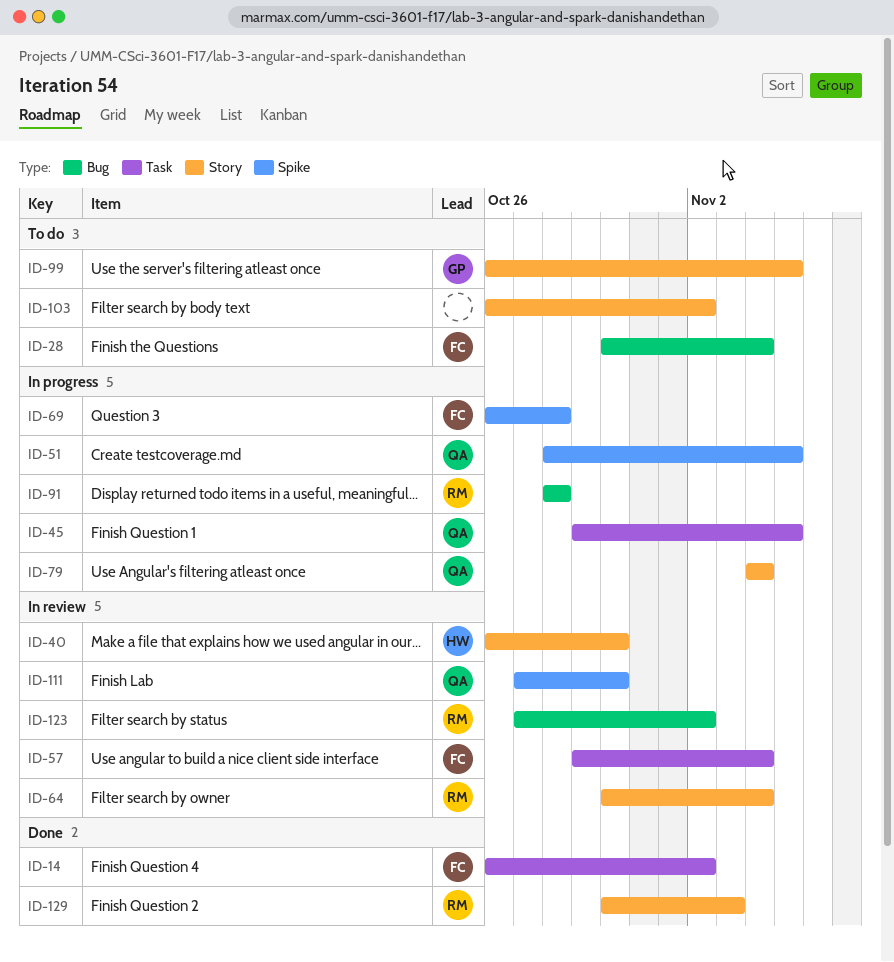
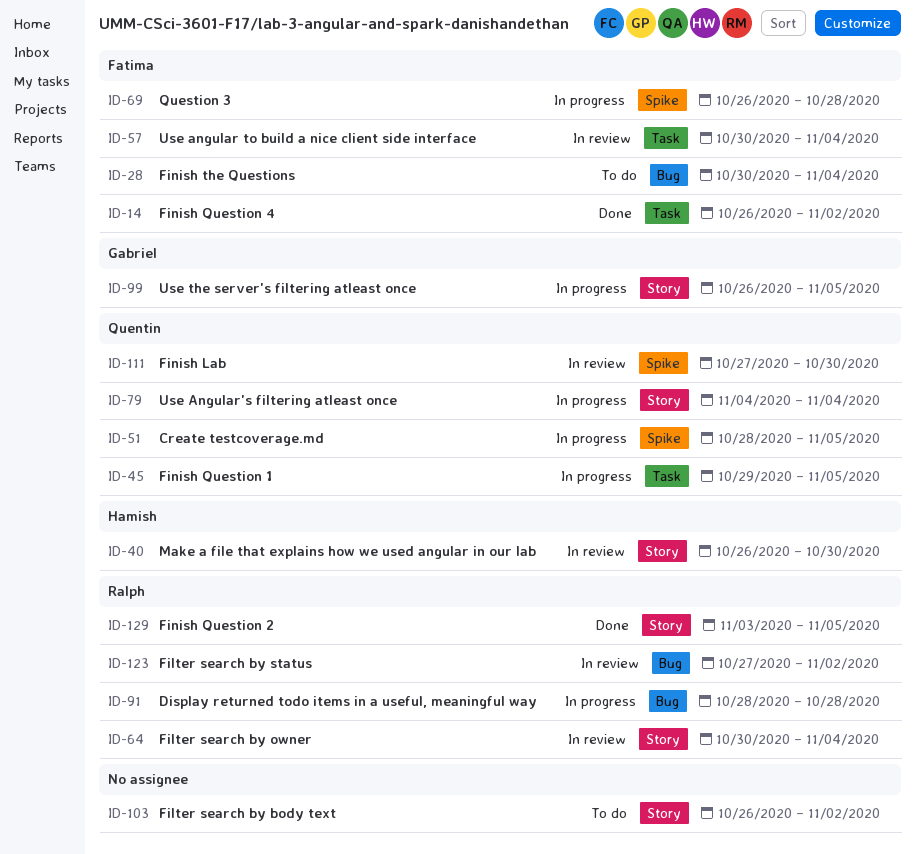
ID-57, start: Oct 29 -> Oct 30
ID-99, status: To do -> In progress
ID-129, start: Oct 30 -> Nov 3
ID-129, due: Nov 3 -> Nov 5

